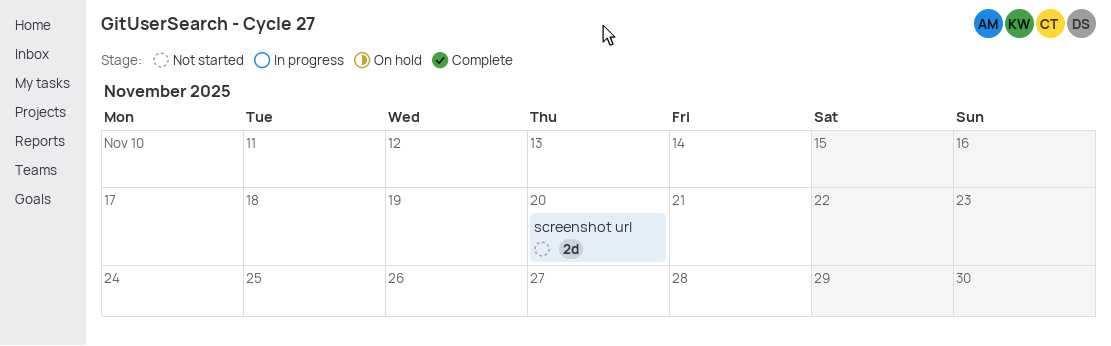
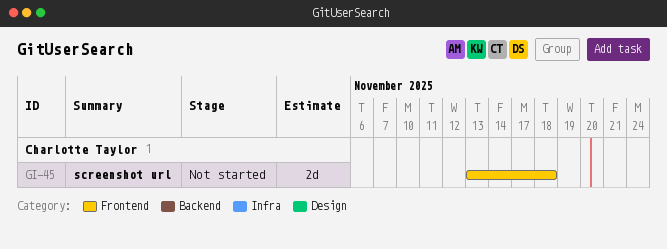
screenshot url, due: Nov 20 -> Nov 18

